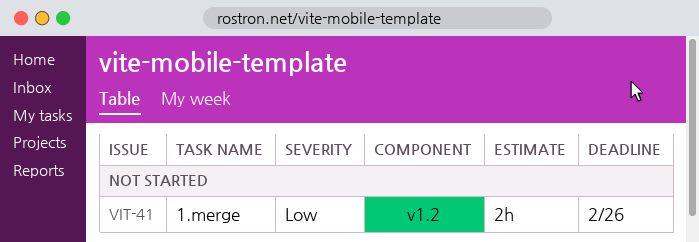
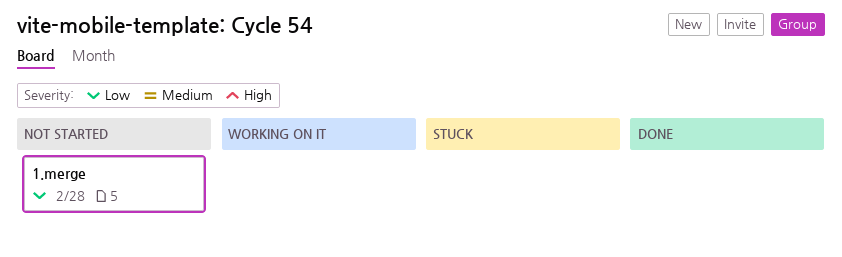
1.merge, due: Feb 26 -> Feb 28

